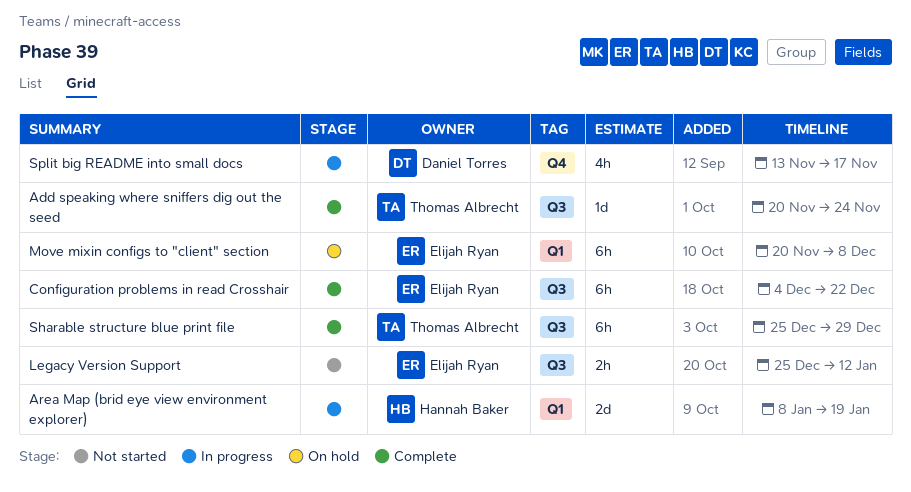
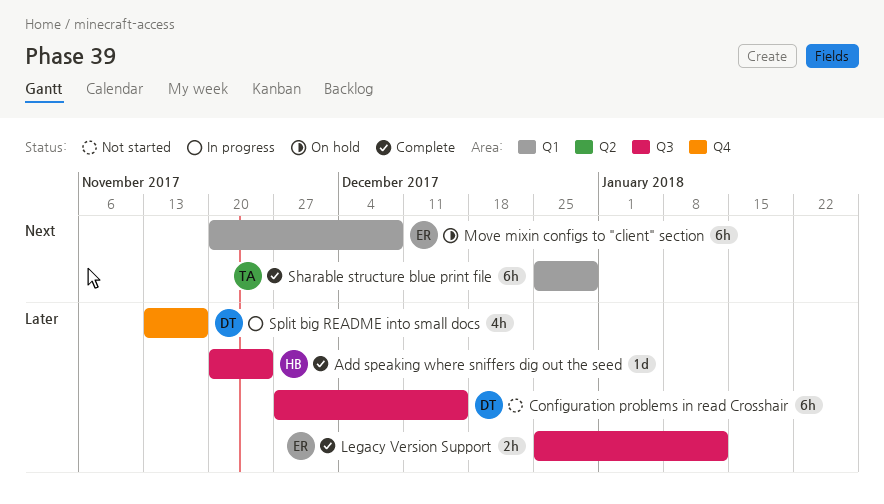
Add speaking where sniffers dig out the seed, owner: Thomas Albrecht -> Hannah Baker
Area Map (brid eye view environment explorer): present -> none
Configuration problems in read Crosshair, status: Complete -> Not started
Configuration problems in read Crosshair, owner: Elijah Ryan -> Daniel Torres
Configuration problems in read Crosshair, start: Dec 4 -> Nov 27
Configuration problems in read Crosshair, due: Dec 22 -> Dec 15
Legacy Version Support, status: Not started -> Complete
Sharable structure blue print file, label: Q3 -> Q1

